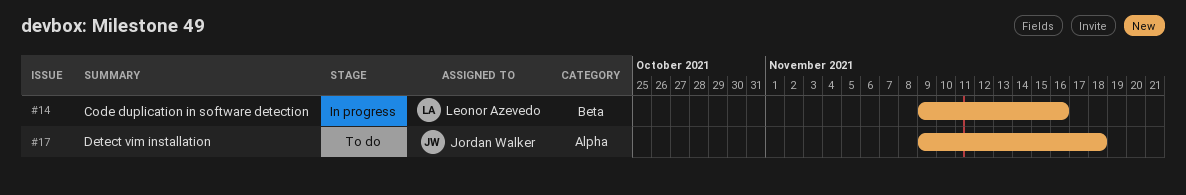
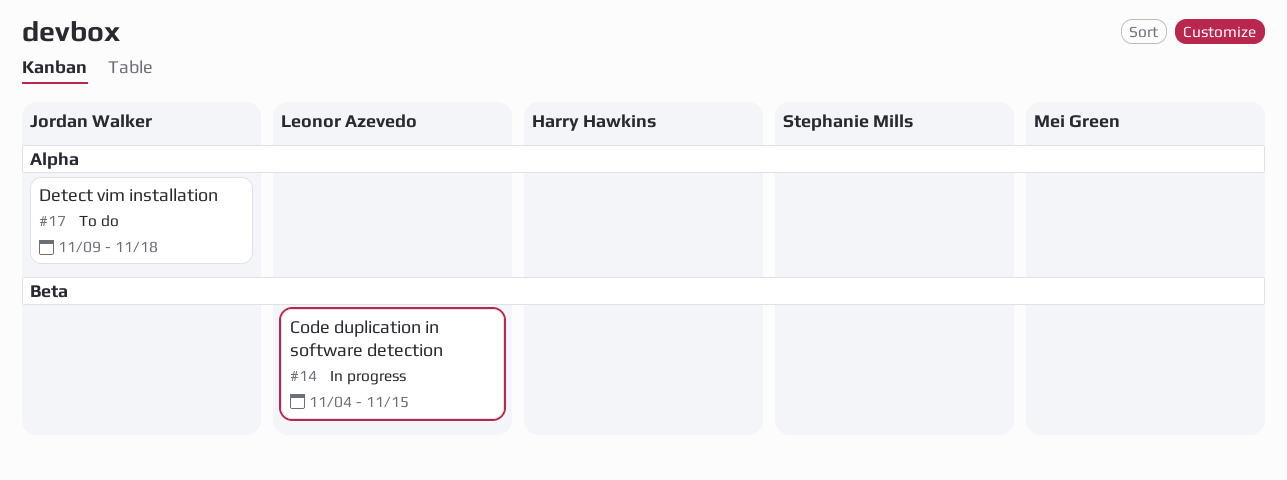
#14, start: Nov 9 -> Nov 4
#14, due: Nov 16 -> Nov 15

